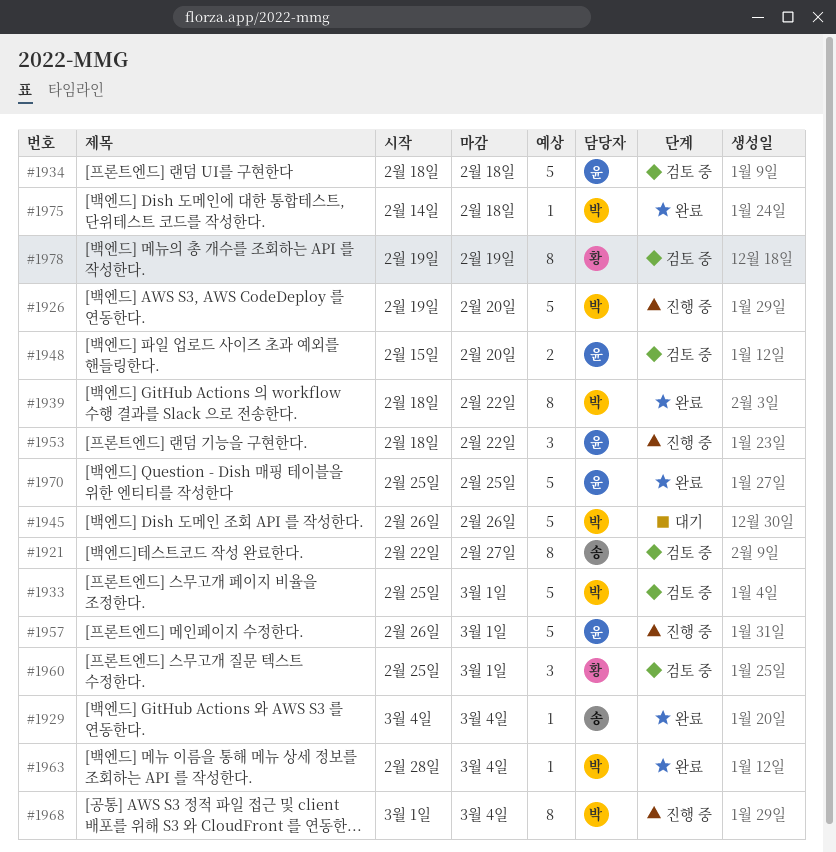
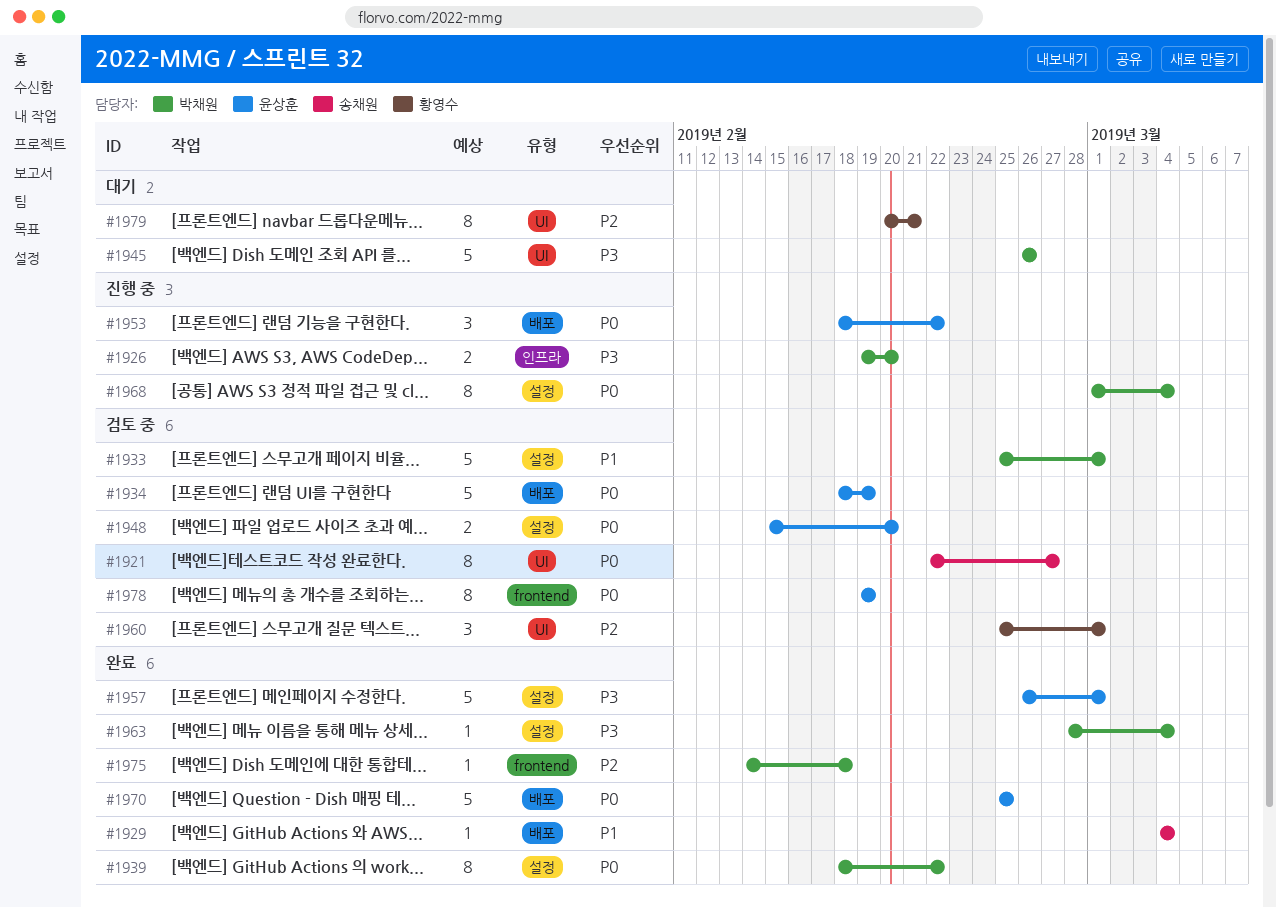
#1926, estimate: 5 -> 2
#1934, due: Feb 18 -> Feb 19
#1957, status: 진행 중 -> 완료
#1978, owner: 황영수 -> 윤상훈
#1979: none -> present

